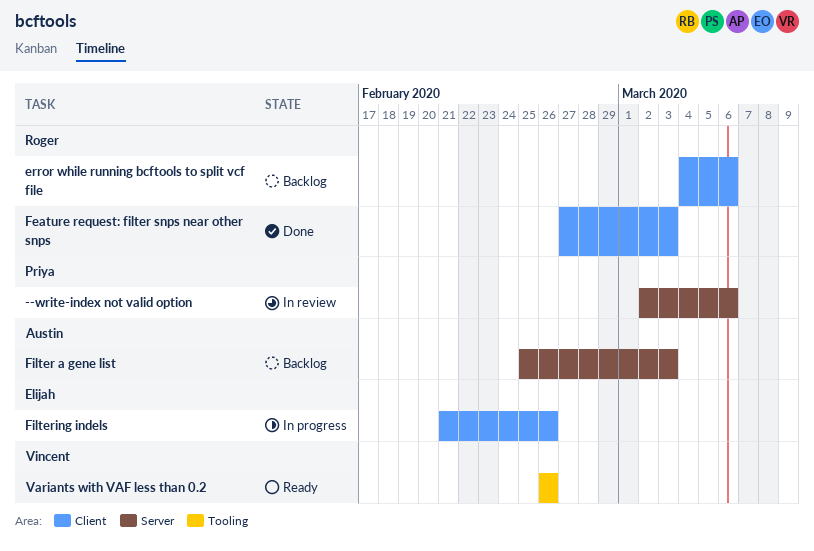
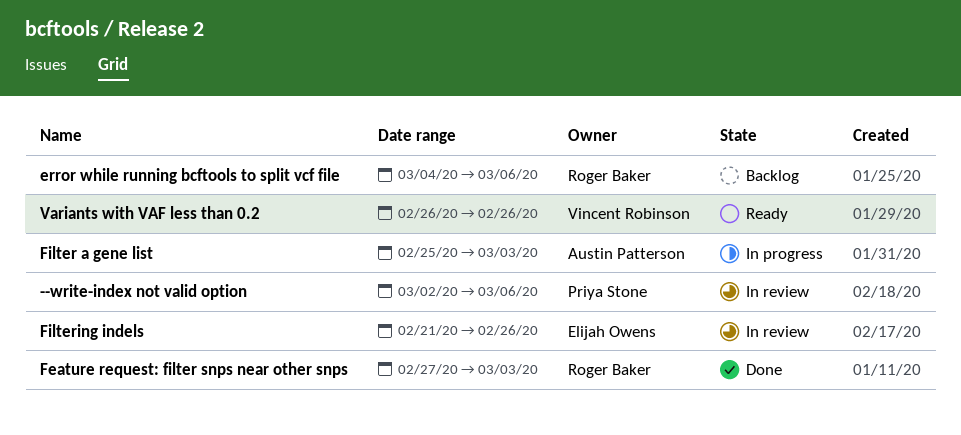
Filter a gene list, status: Backlog -> In progress
Filtering indels, status: In progress -> In review

